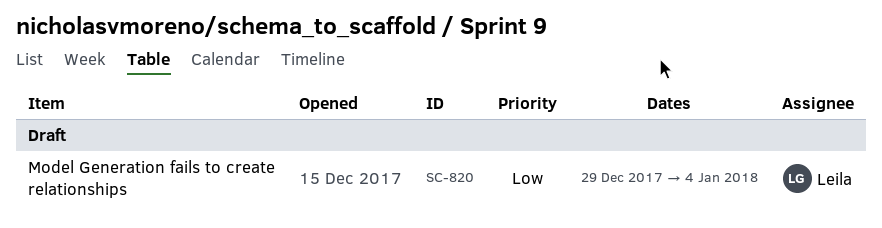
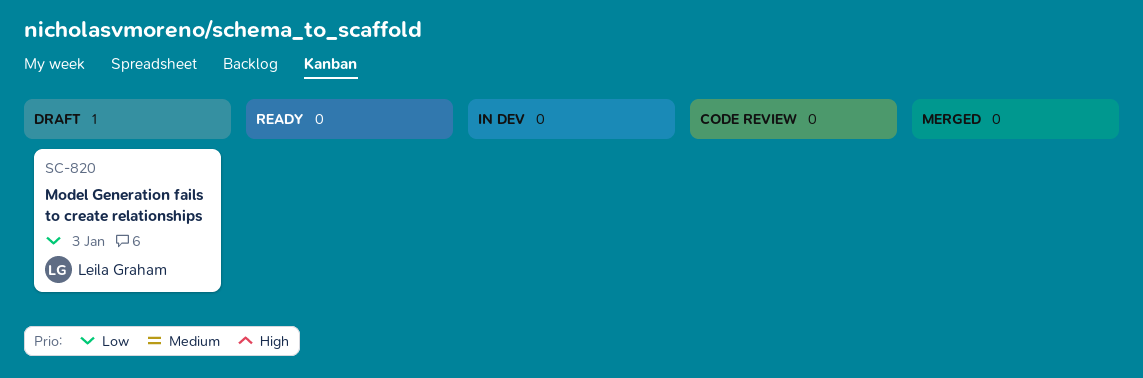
SC-820, due: Jan 4 -> Jan 3

